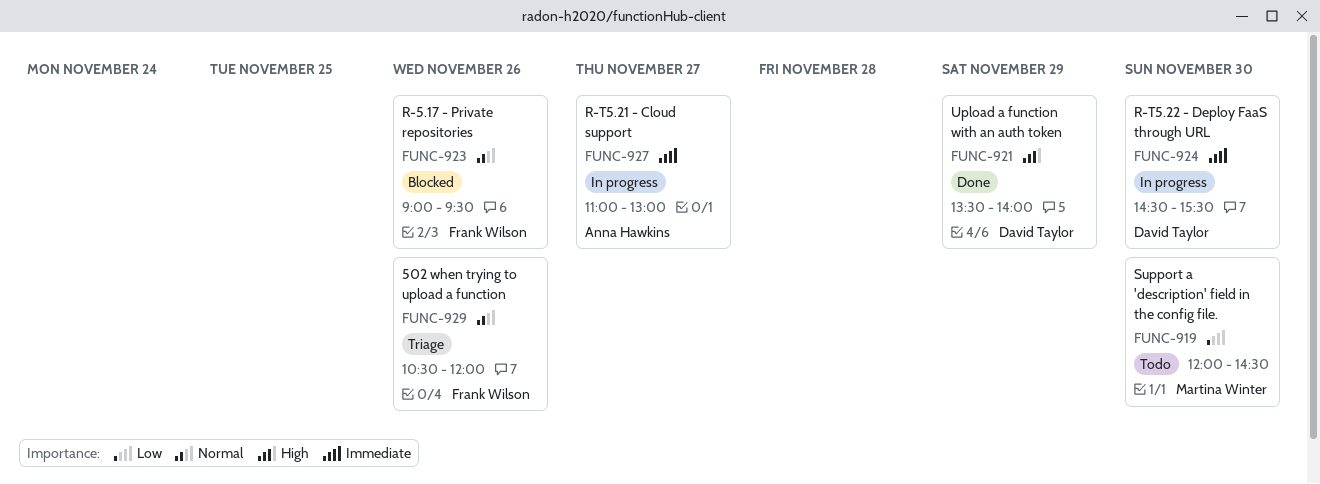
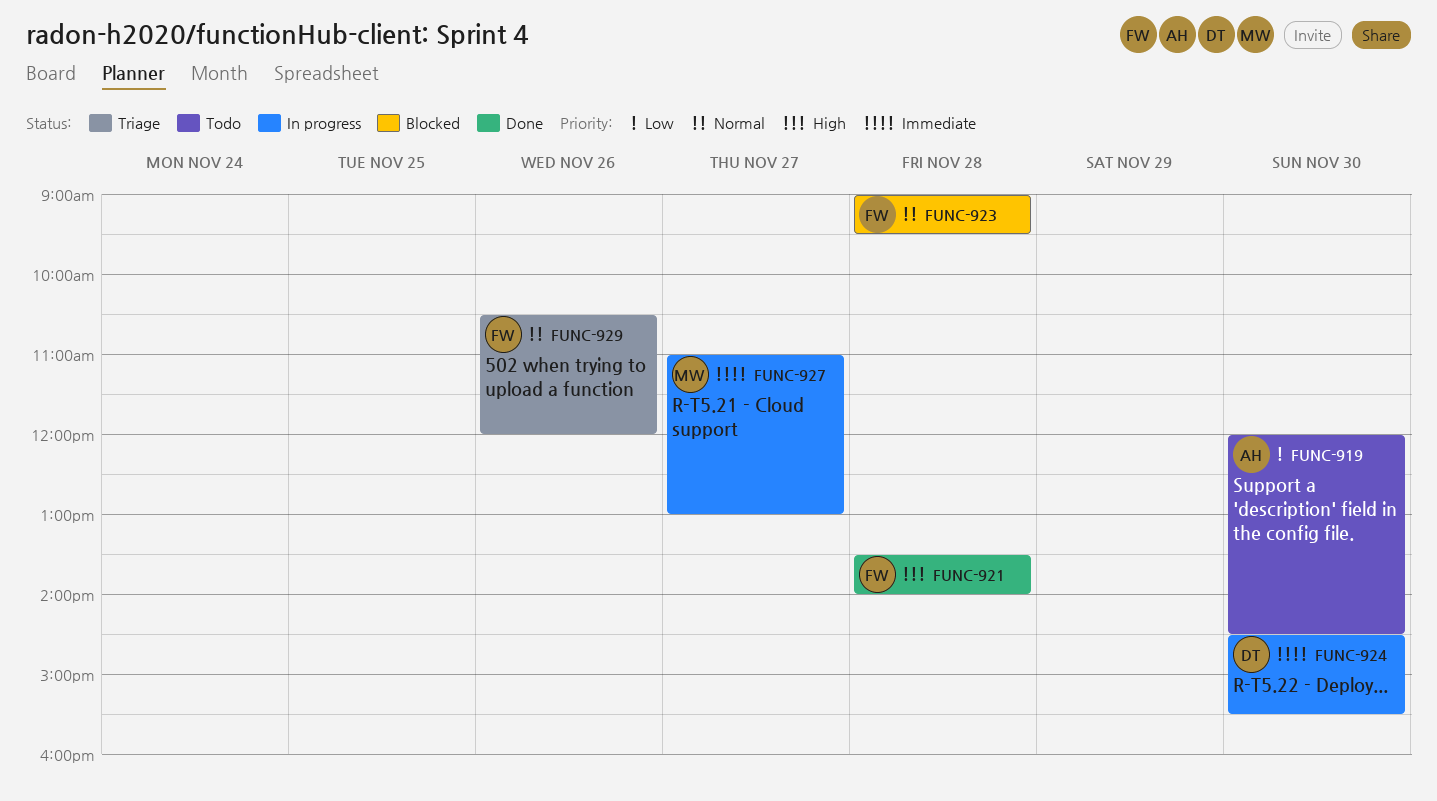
FUNC-919, owner: Martina Winter -> Anna Hawkins
FUNC-921, owner: David Taylor -> Frank Wilson
FUNC-921, day: Nov 29 -> Nov 28
FUNC-923, day: Nov 26 -> Nov 28
FUNC-927, owner: Anna Hawkins -> Martina Winter

